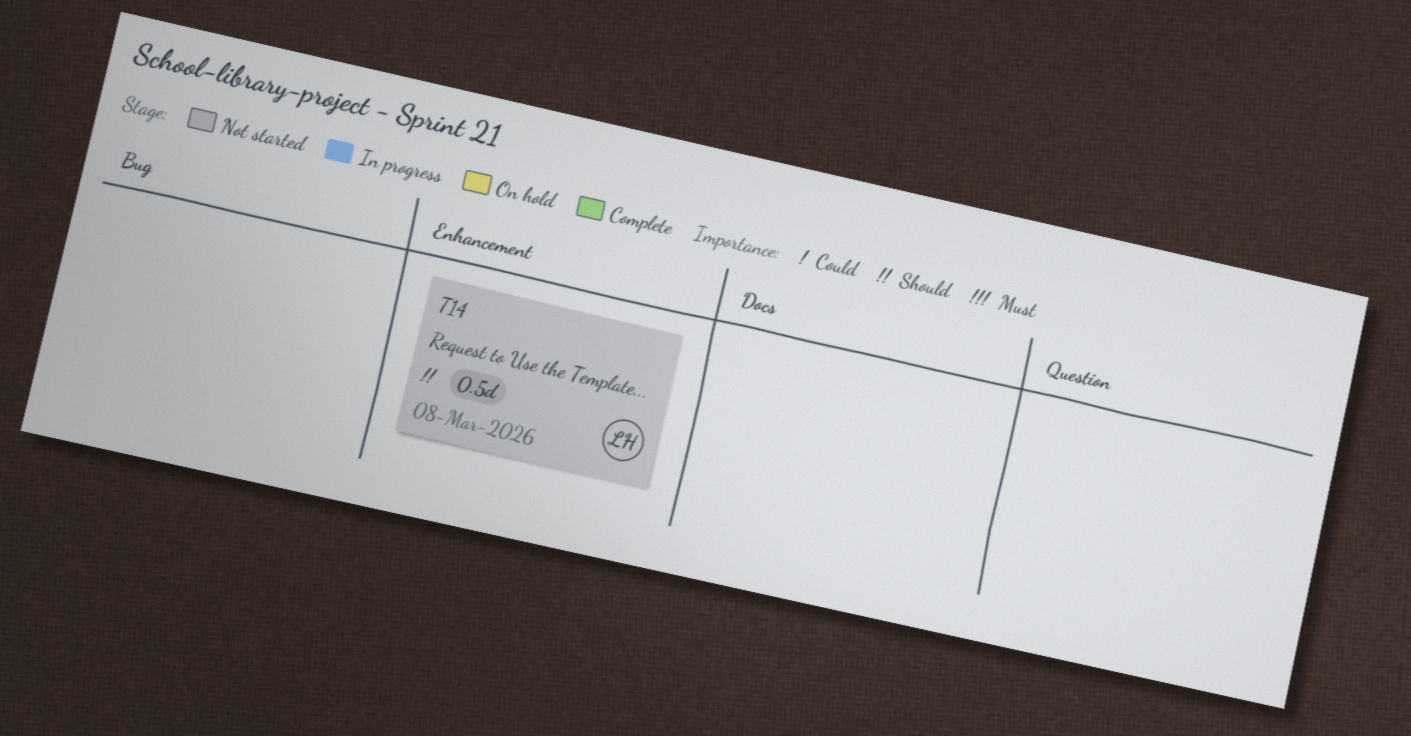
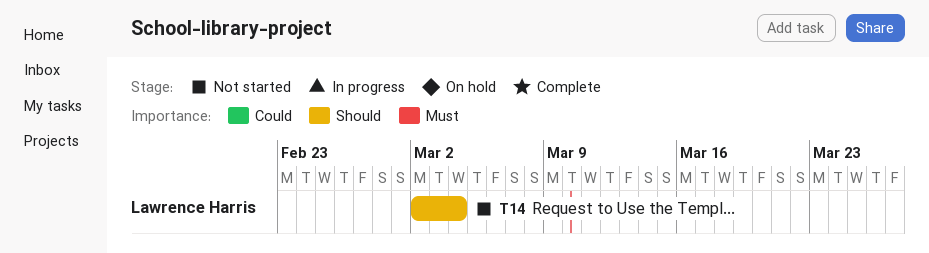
T14, due: Mar 8 -> Mar 4

